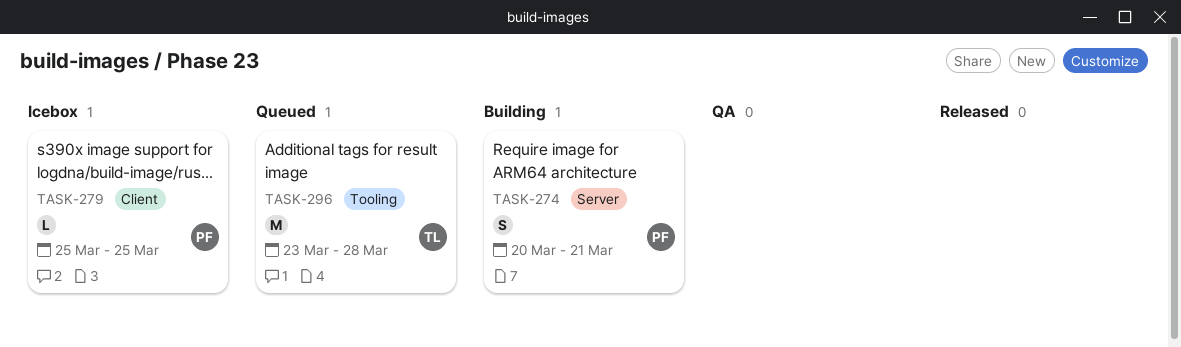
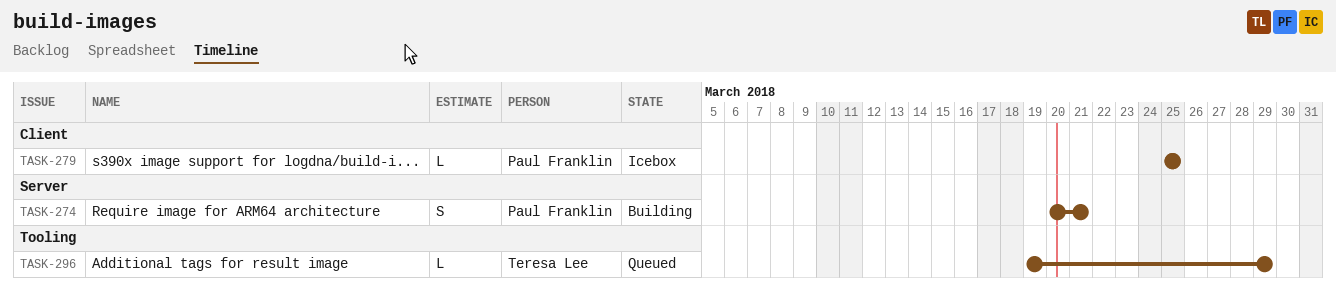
TASK-296, estimate: M -> L
TASK-296, start: Mar 23 -> Mar 19
TASK-296, due: Mar 28 -> Mar 29

